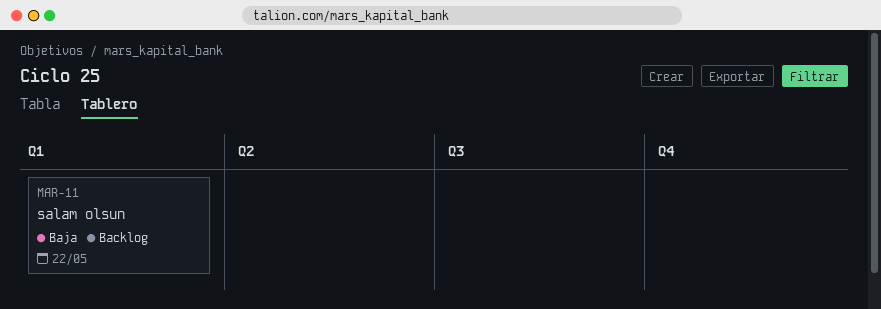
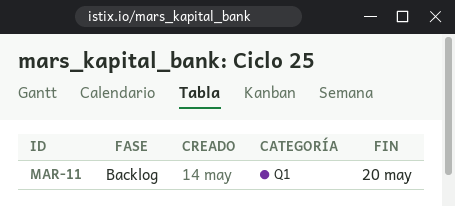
MAR-11, due: May 22 -> May 20

